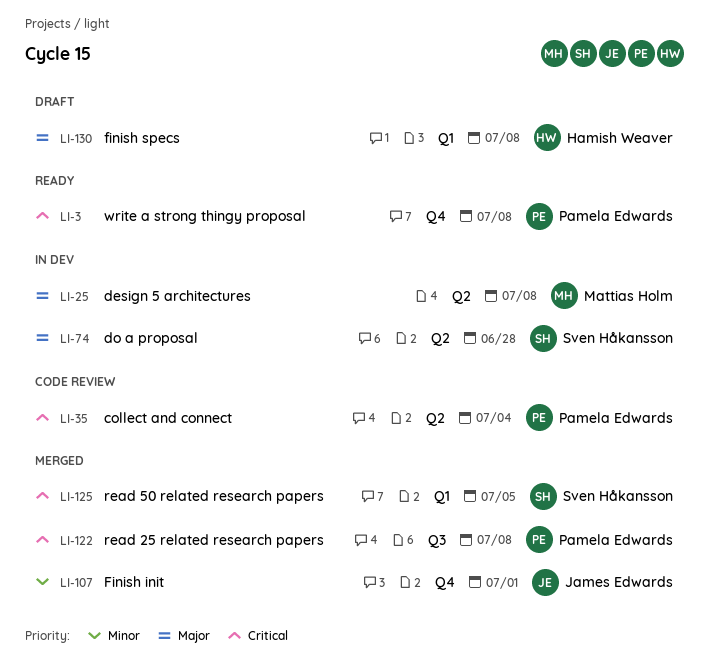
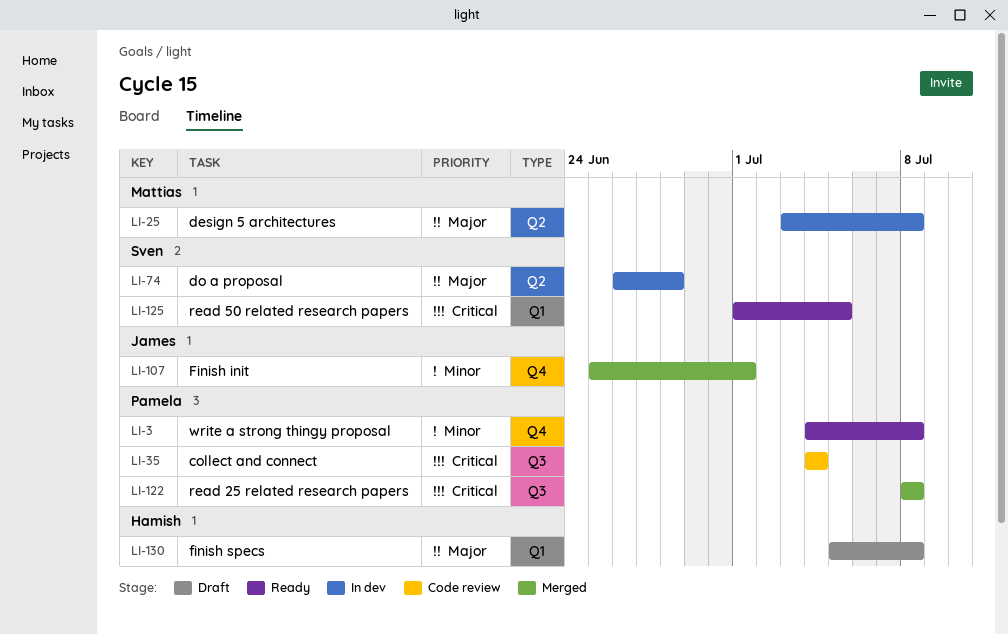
LI-3, priority: Critical -> Minor
LI-35, label: Q2 -> Q3
LI-125, status: Merged -> Ready

